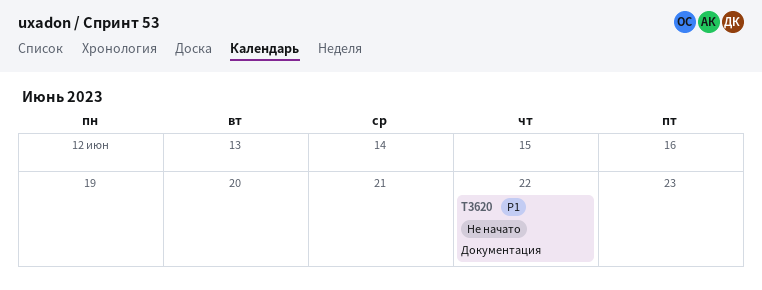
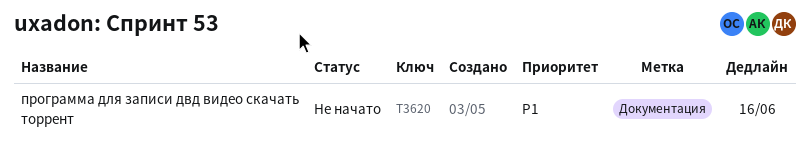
T3620, due: Jun 22 -> Jun 16

